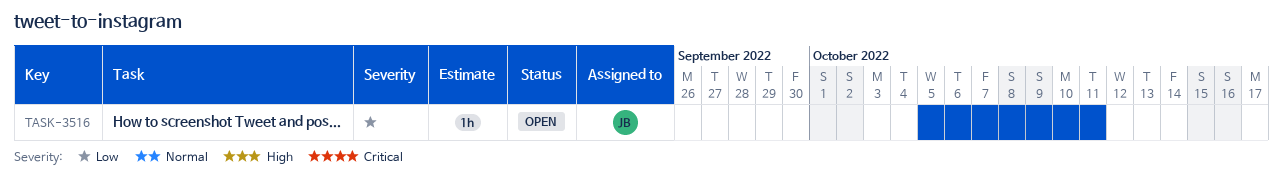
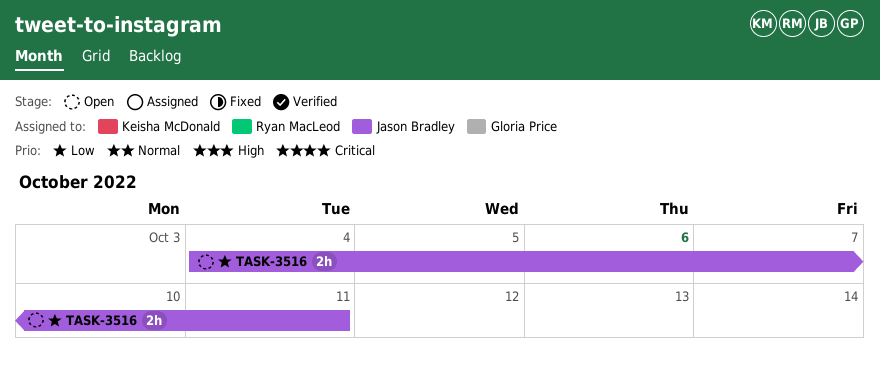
TASK-3516, estimate: 1h -> 2h
TASK-3516, start: Oct 5 -> Oct 4

